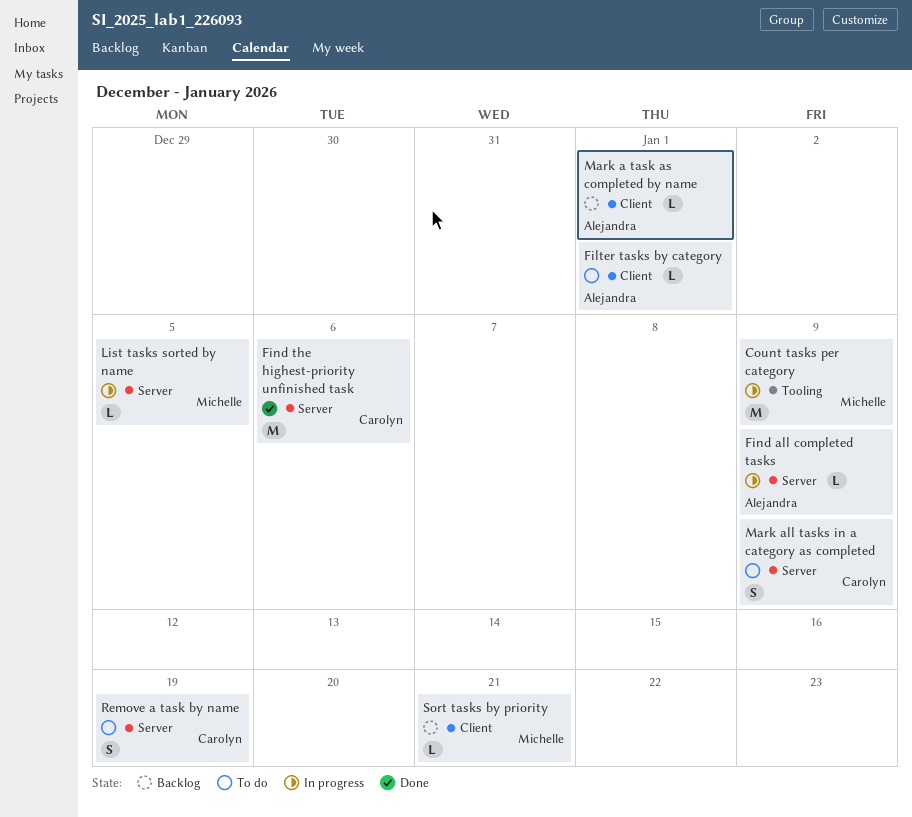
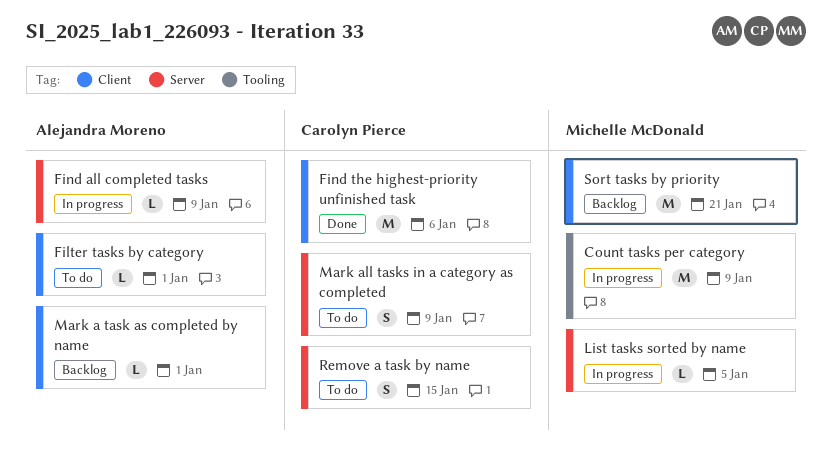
Find the highest-priority unfinished task, label: Server -> Client
Remove a task by name, due: Jan 19 -> Jan 15
Sort tasks by priority, estimate: L -> M

